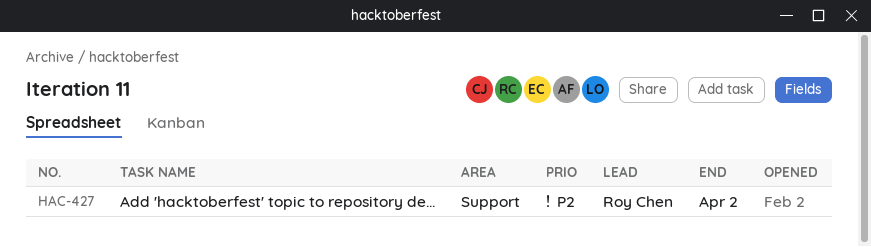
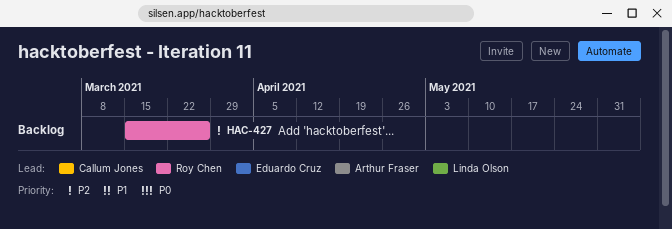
HAC-427, due: Apr 2 -> Mar 26

